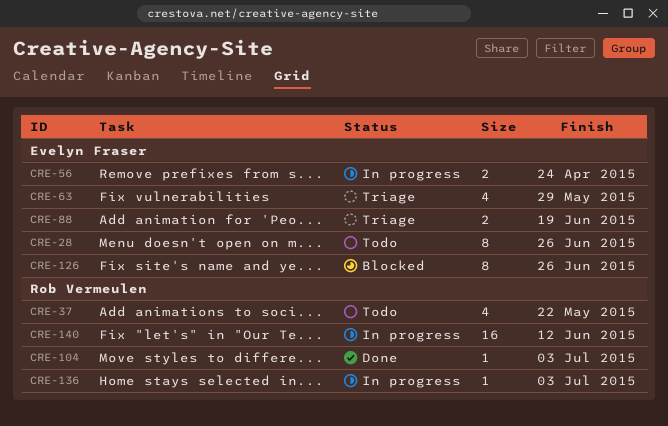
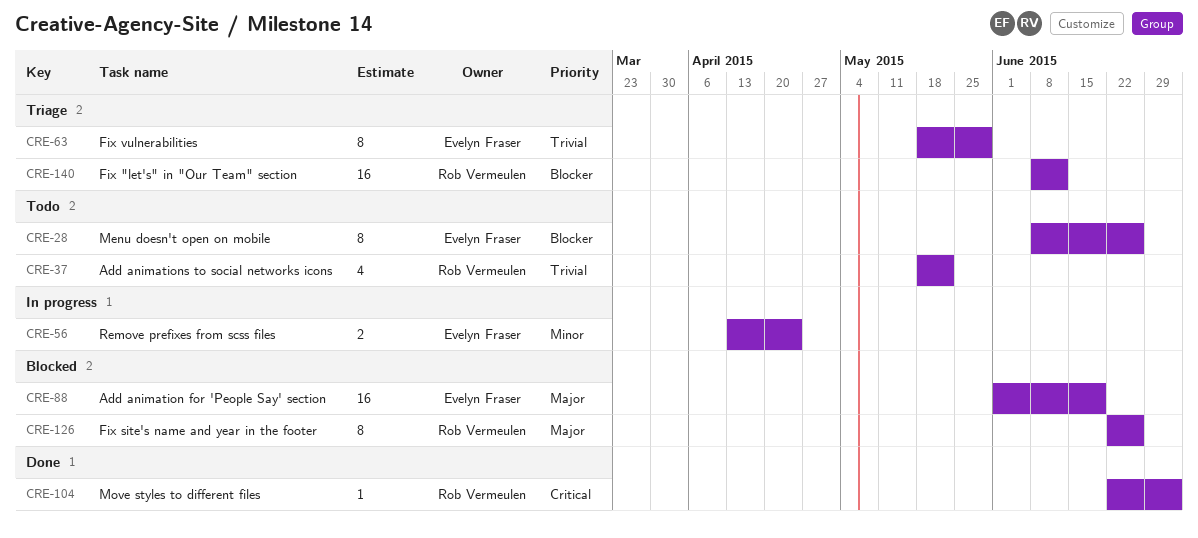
CRE-63, estimate: 4 -> 8
CRE-88, status: Triage -> Blocked
CRE-88, estimate: 2 -> 16
CRE-126, owner: Evelyn Fraser -> Rob Vermeulen
CRE-136: present -> none
CRE-140, status: In progress -> Triage

